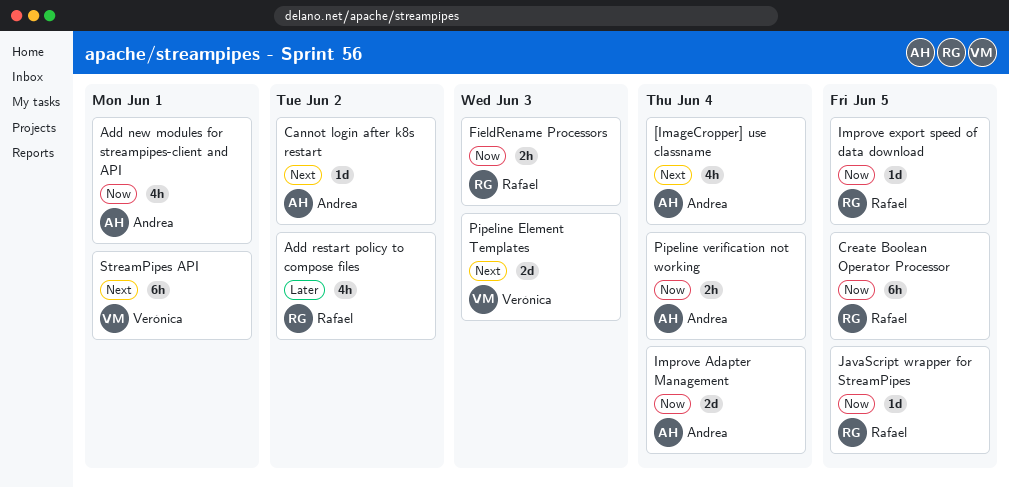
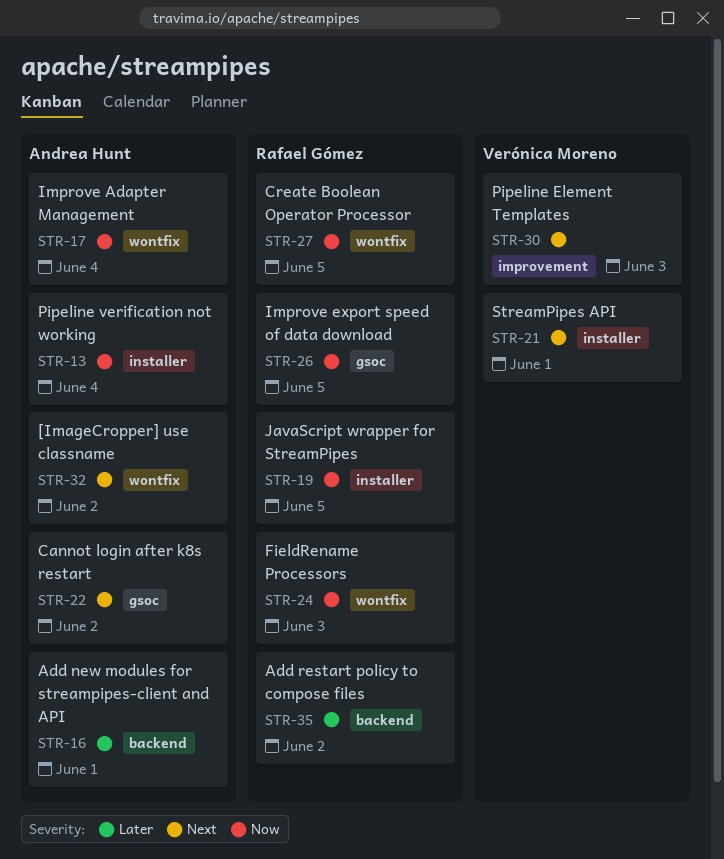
[ImageCropper] use classname, due: Jun 4 -> Jun 2
Add new modules for streampipes-client and API, priority: Now -> Later

